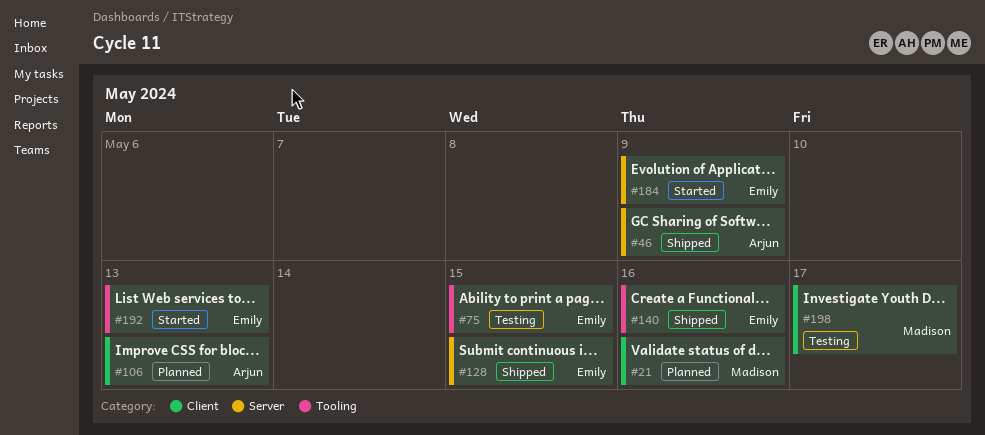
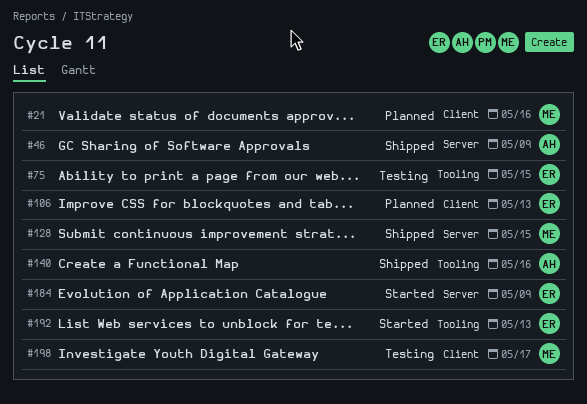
#106, owner: Arjun -> Emily
#128, owner: Emily -> Madison
#140, owner: Emily -> Arjun

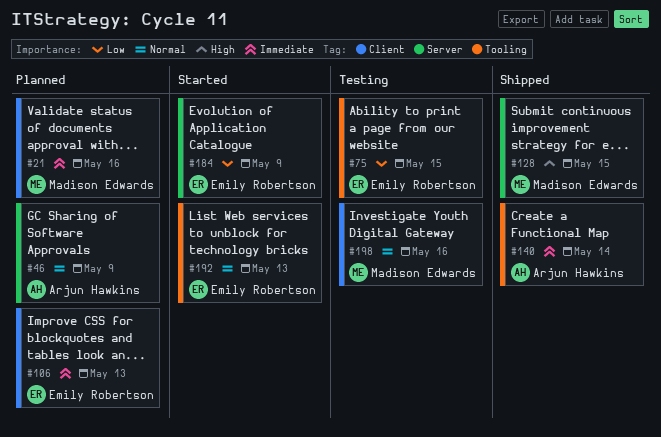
#46, status: Shipped -> Planned
#140, due: May 16 -> May 14
#198, due: May 17 -> May 16

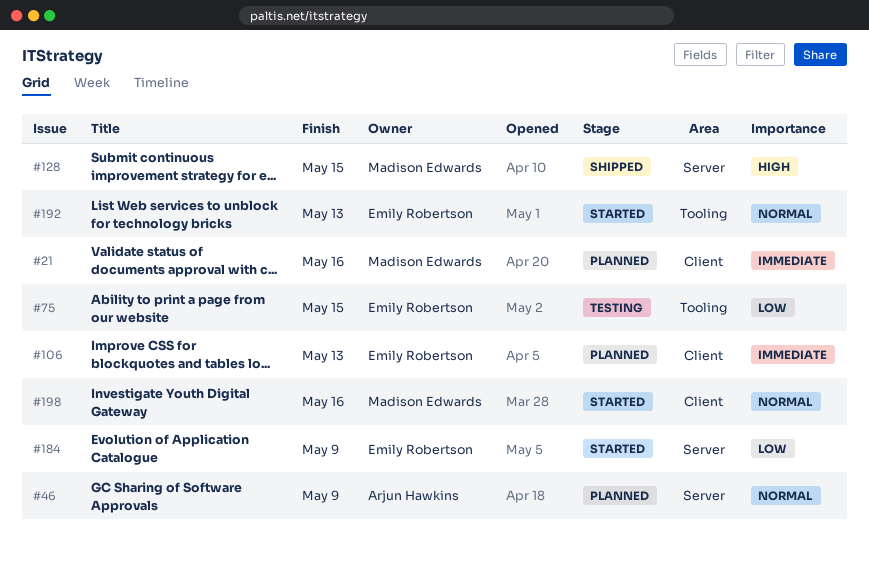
#140: present -> none
#198, status: Testing -> Started

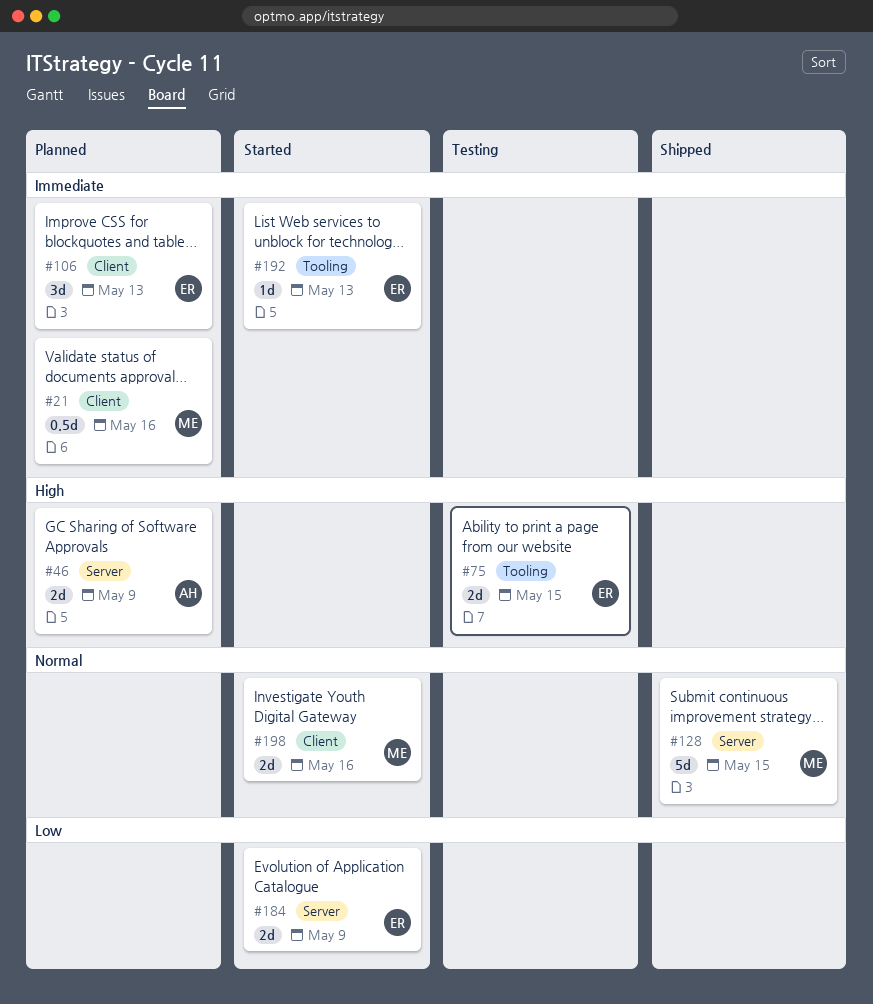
#46, priority: Normal -> High
#75, priority: Low -> High
#128, priority: High -> Normal
#192, priority: Normal -> Immediate

